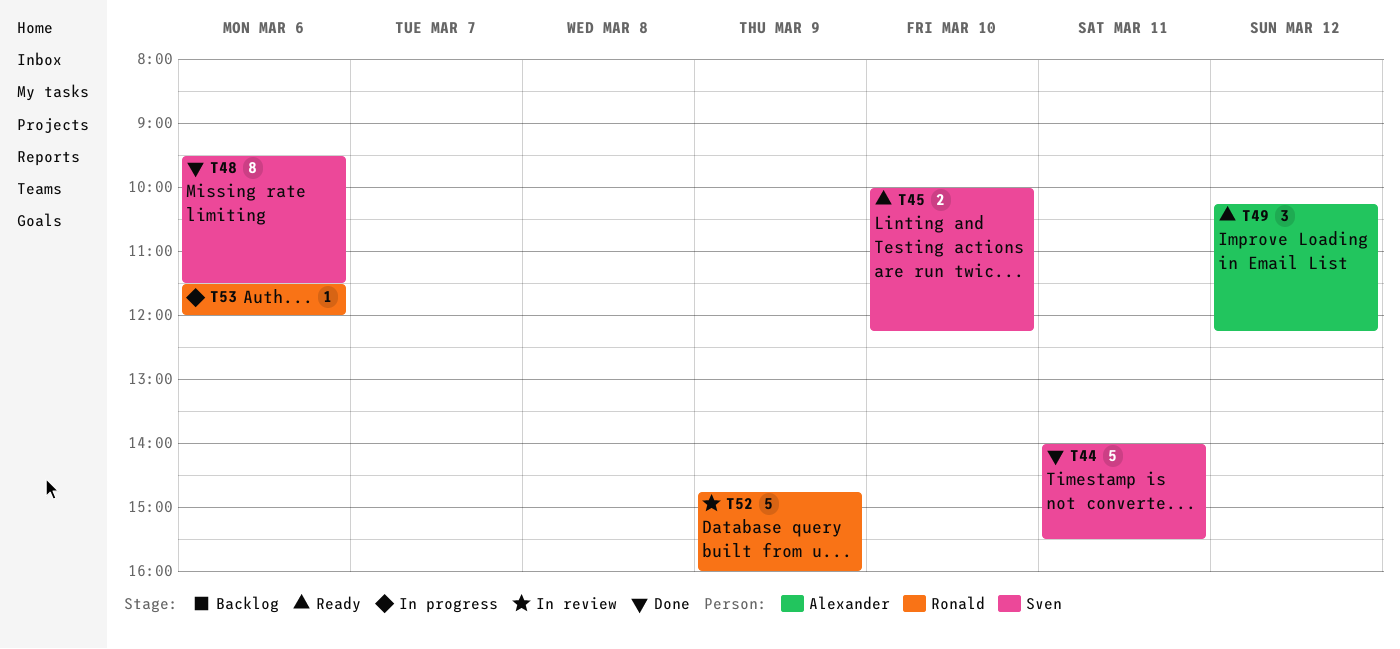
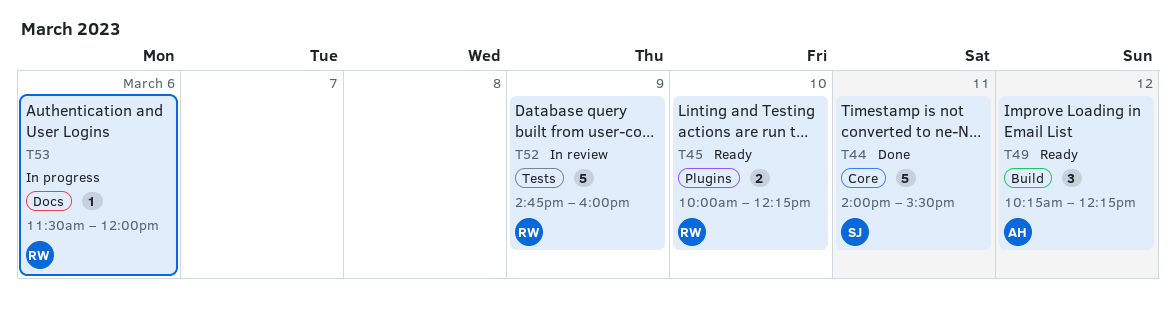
T45, owner: Sven -> Ronald
T48: present -> none

